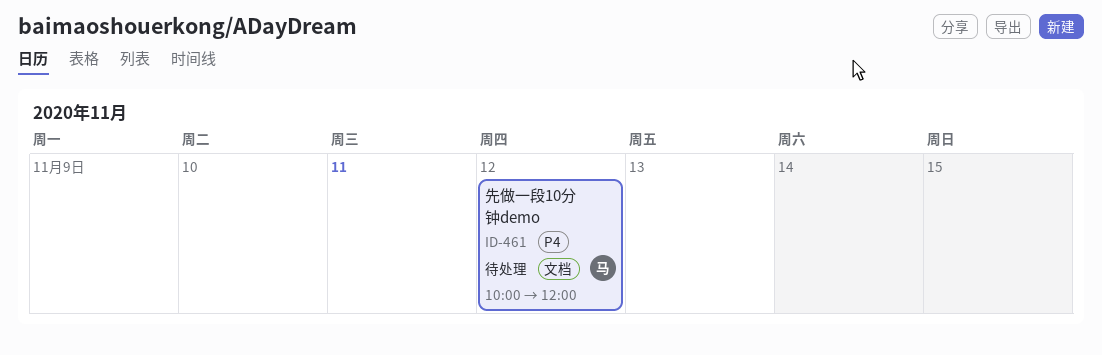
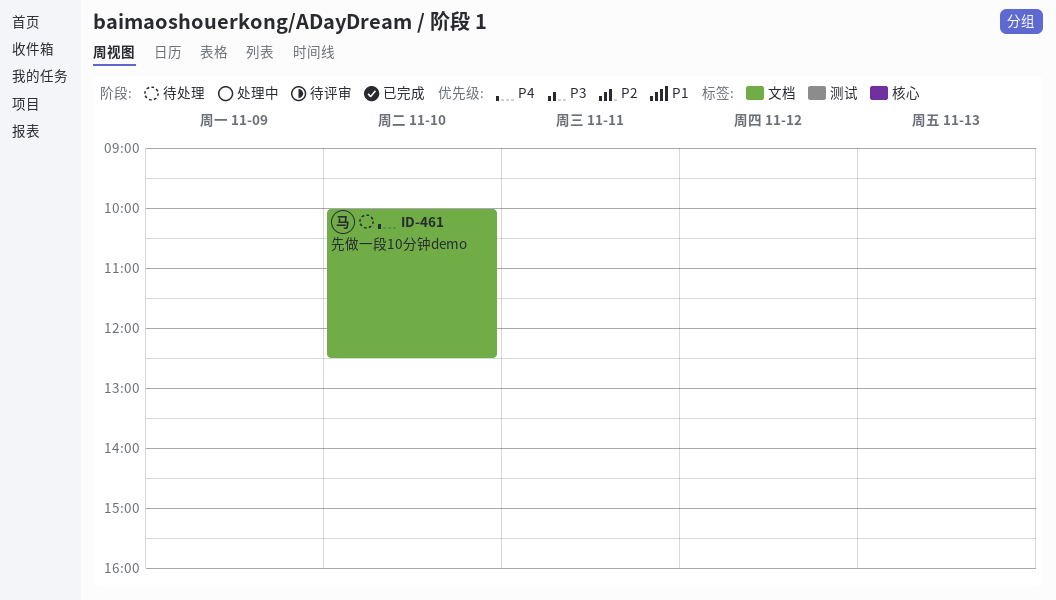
ID-461, day: Nov 12 -> Nov 10
ID-461, ends: 12:00 -> 12:30

